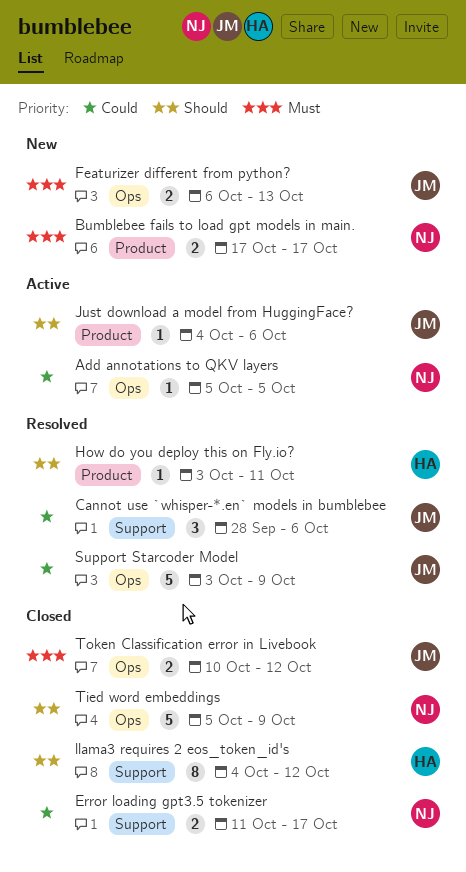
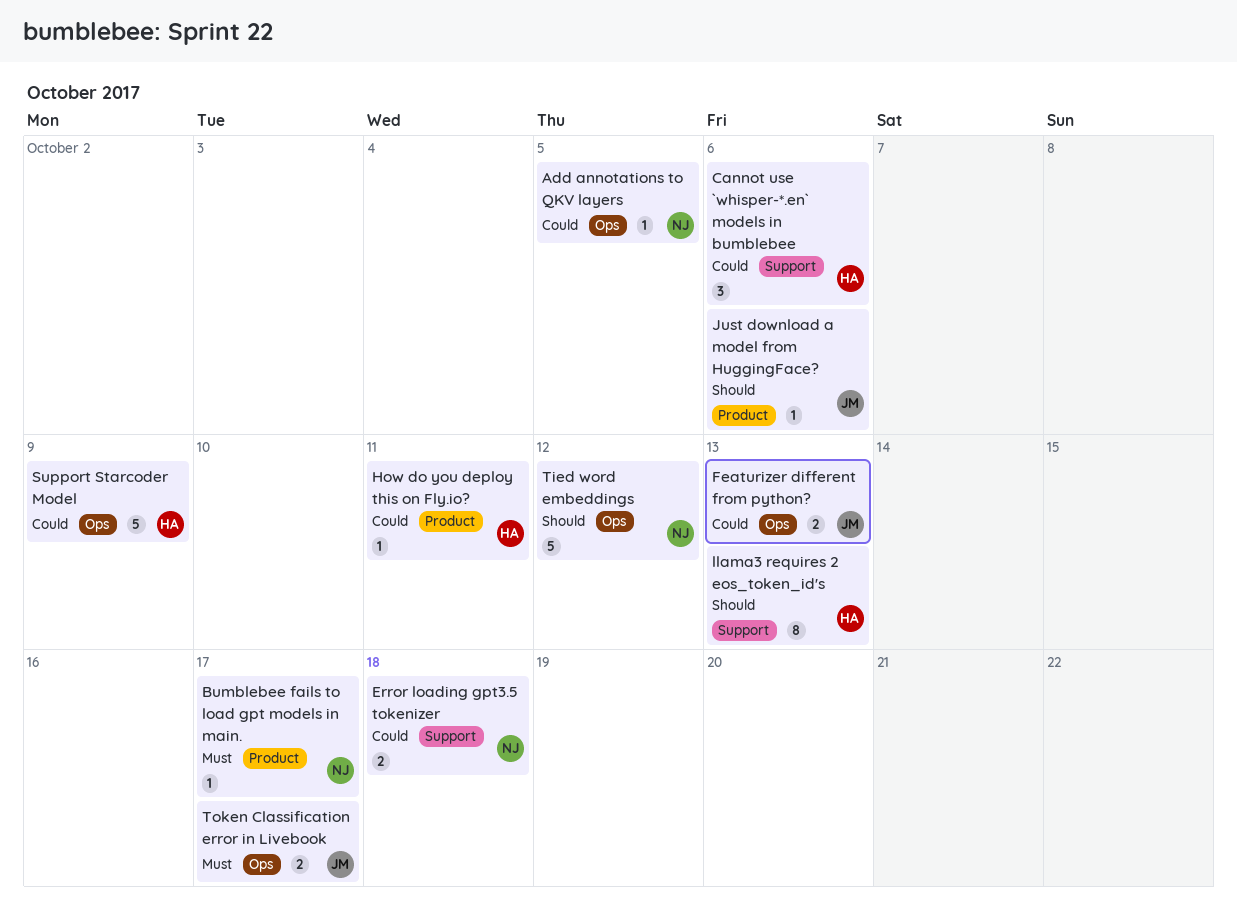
Bumblebee fails to load gpt models in main., estimate: 2 -> 1
Cannot use `whisper-*.en` models in bumblebee, owner: JM -> HA
Error loading gpt3.5 tokenizer, due: Oct 17 -> Oct 18
Featurizer different from python?, priority: Must -> Could
How do you deploy this on Fly.io?, priority: Should -> Could
llama3 requires 2 eos_token_id's, due: Oct 12 -> Oct 13
Support Starcoder Model, owner: JM -> HA
Tied word embeddings, due: Oct 9 -> Oct 12
Token Classification error in Livebook, due: Oct 12 -> Oct 17

